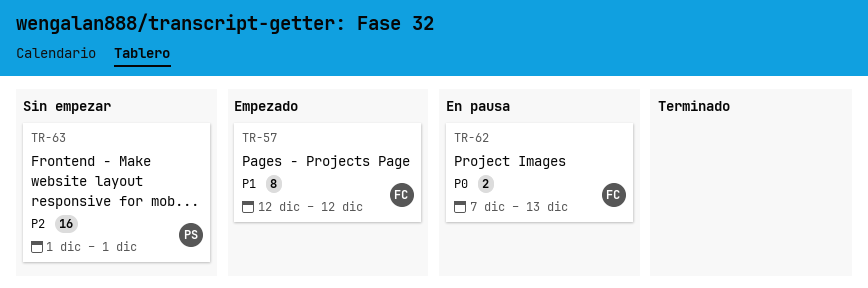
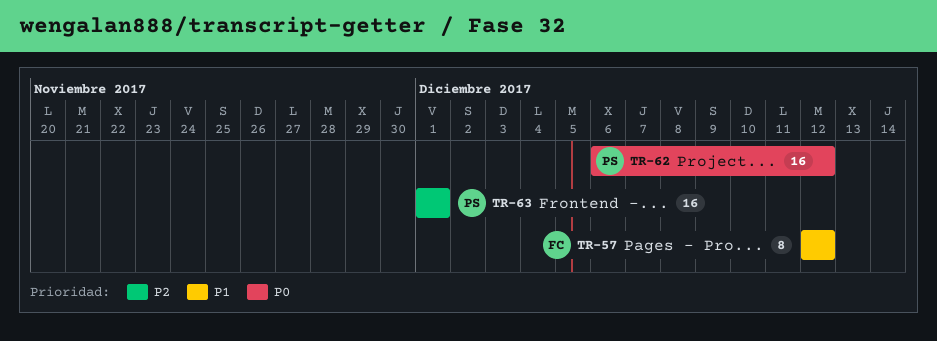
TR-62, owner: FC -> PS
TR-62, estimate: 2 -> 16
TR-62, start: Dec 7 -> Dec 6
TR-62, due: Dec 13 -> Dec 12

